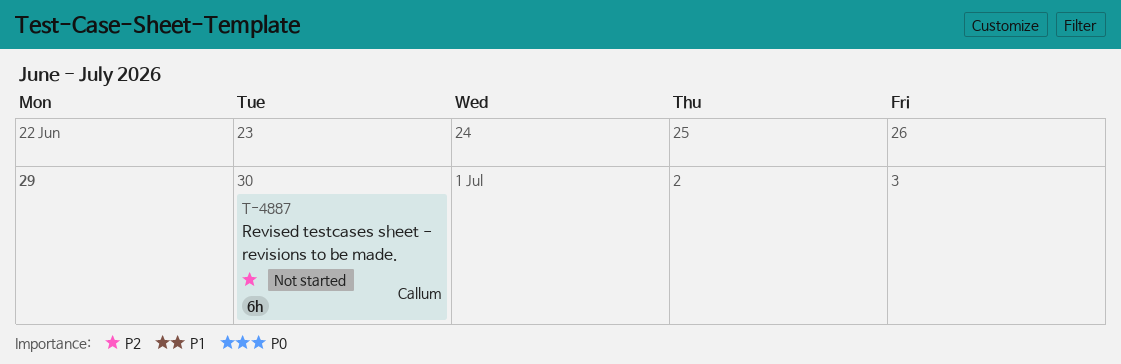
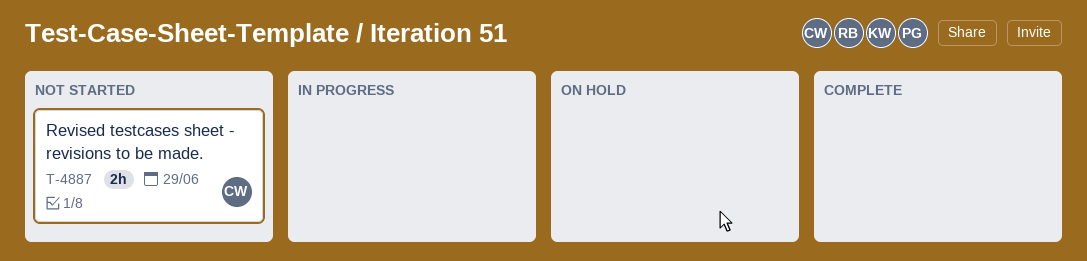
T-4887, estimate: 6h -> 2h
T-4887, due: Jun 30 -> Jun 29

